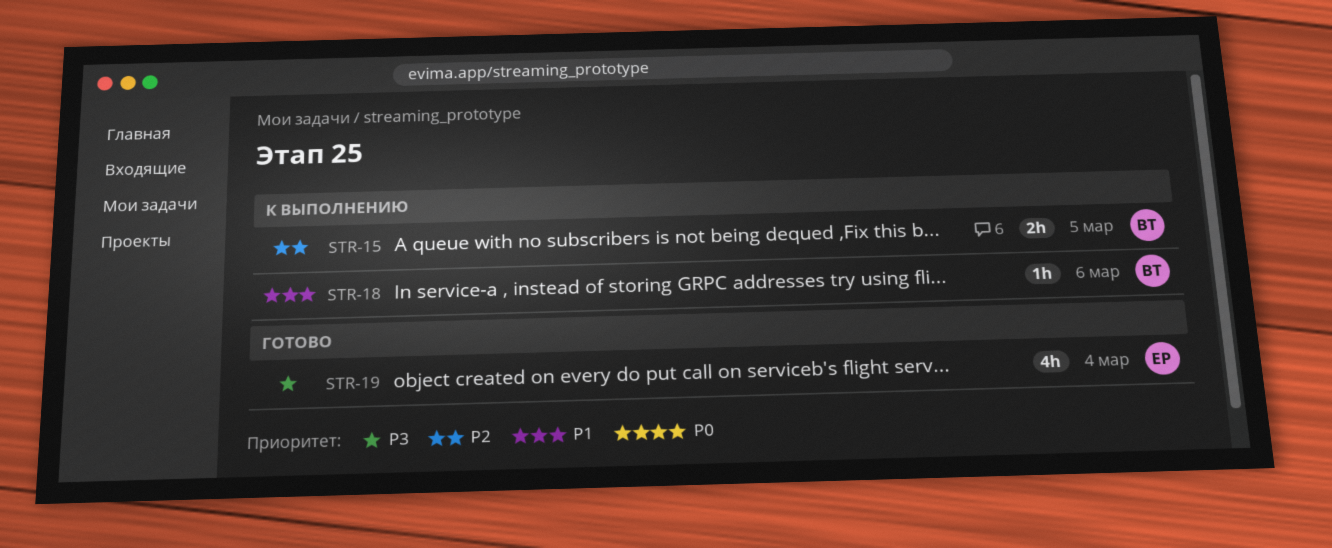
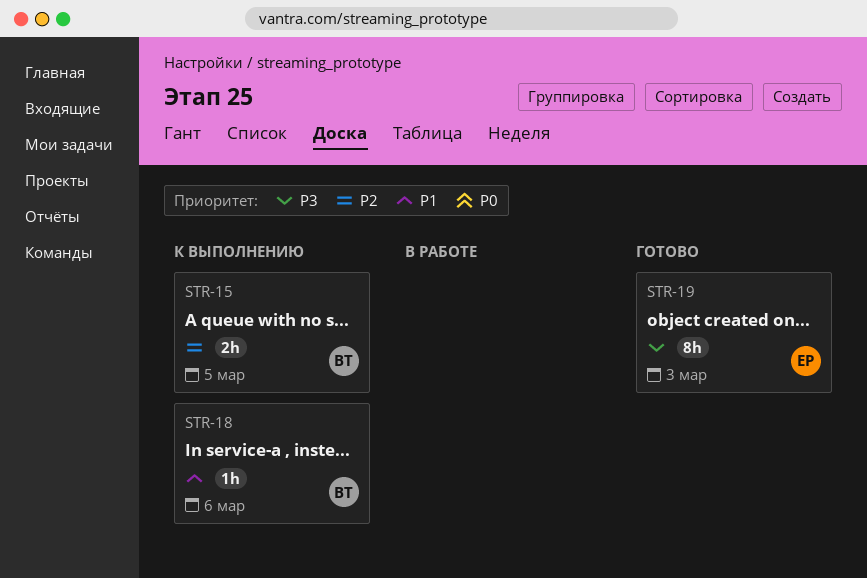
STR-19, estimate: 4h -> 8h
STR-19, due: Mar 4 -> Mar 3

